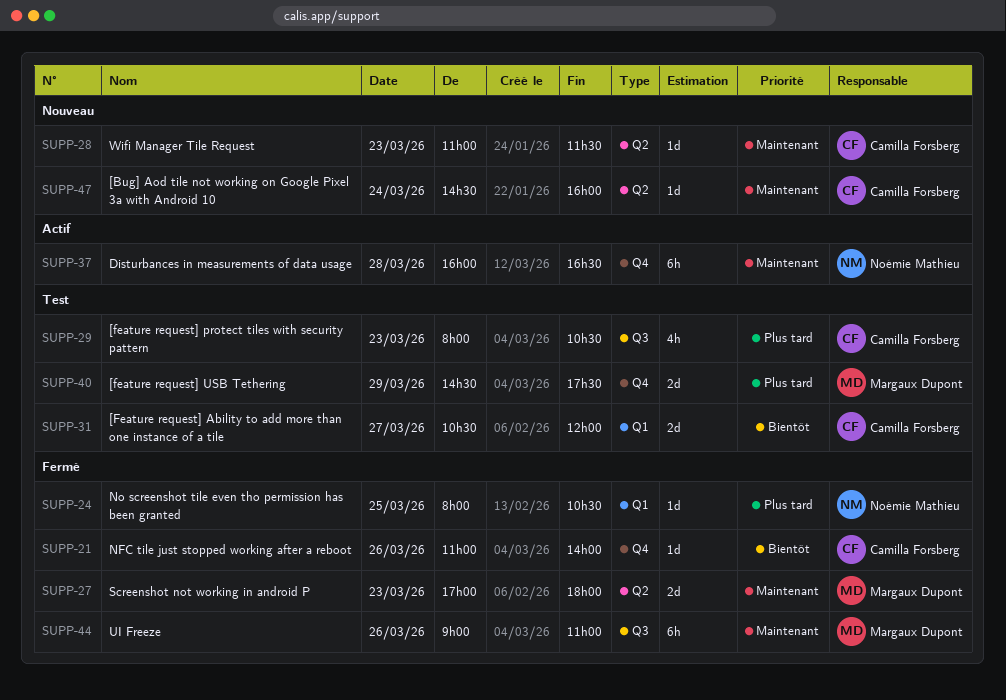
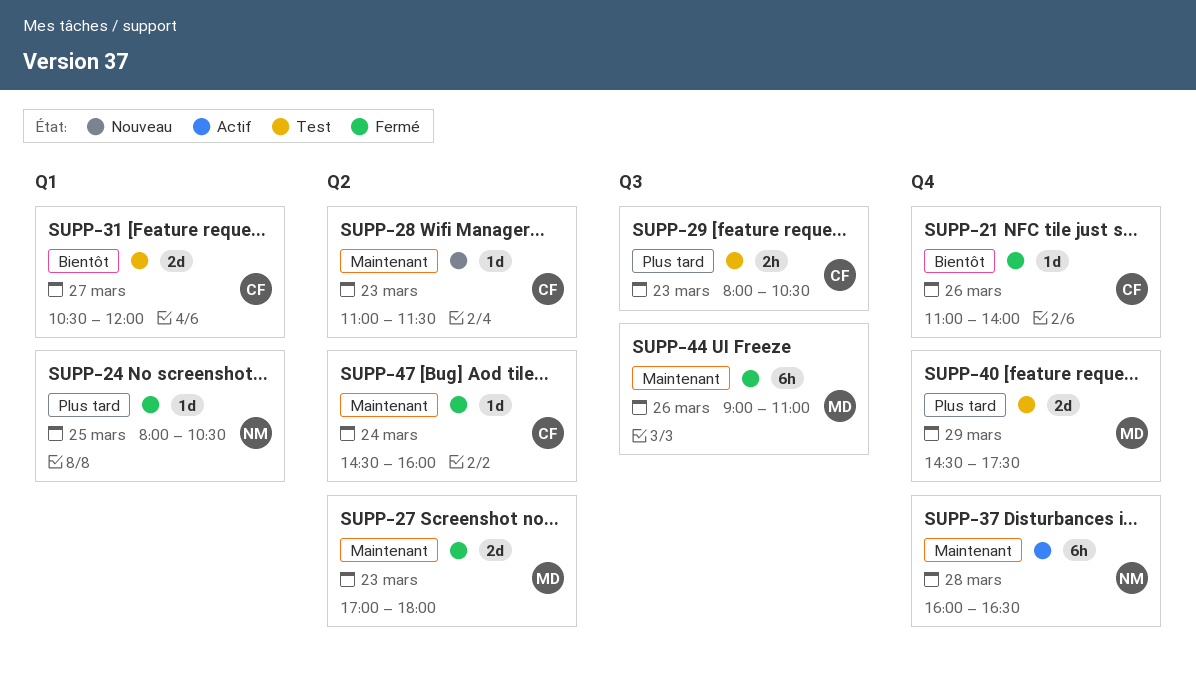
SUPP-29, estimate: 4h -> 2h
SUPP-47, status: Nouveau -> Fermé

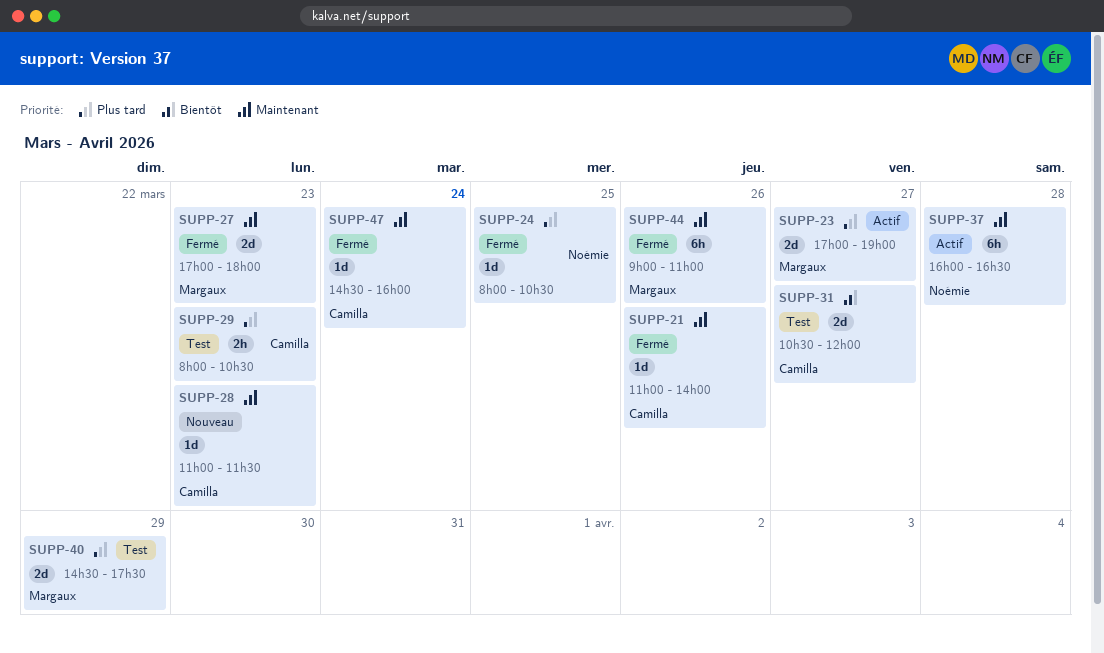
SUPP-21, priority: Bientôt -> Maintenant
SUPP-23: none -> present

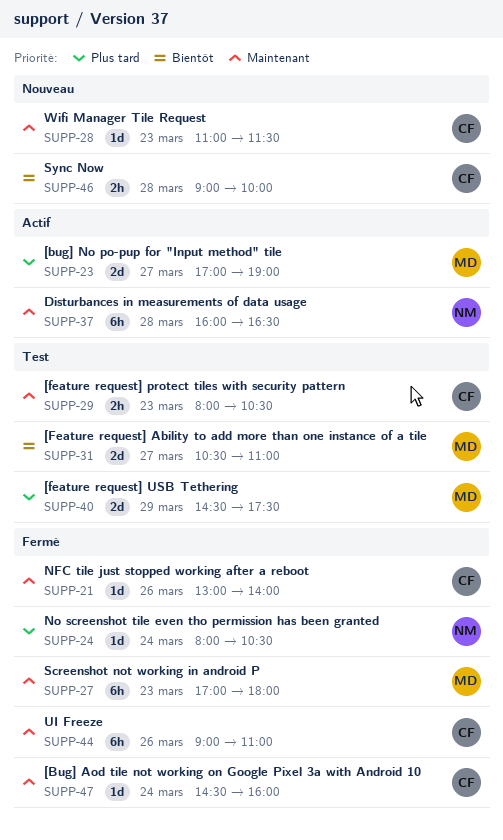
SUPP-21, begins: 11:00 -> 13:00
SUPP-24, day: Mar 25 -> Mar 24
SUPP-27, estimate: 2d -> 6h
SUPP-29, priority: Plus tard -> Maintenant
SUPP-31, owner: Camilla -> Margaux
SUPP-31, ends: 12:00 -> 11:00
SUPP-44, owner: Margaux -> Camilla
SUPP-46: none -> present

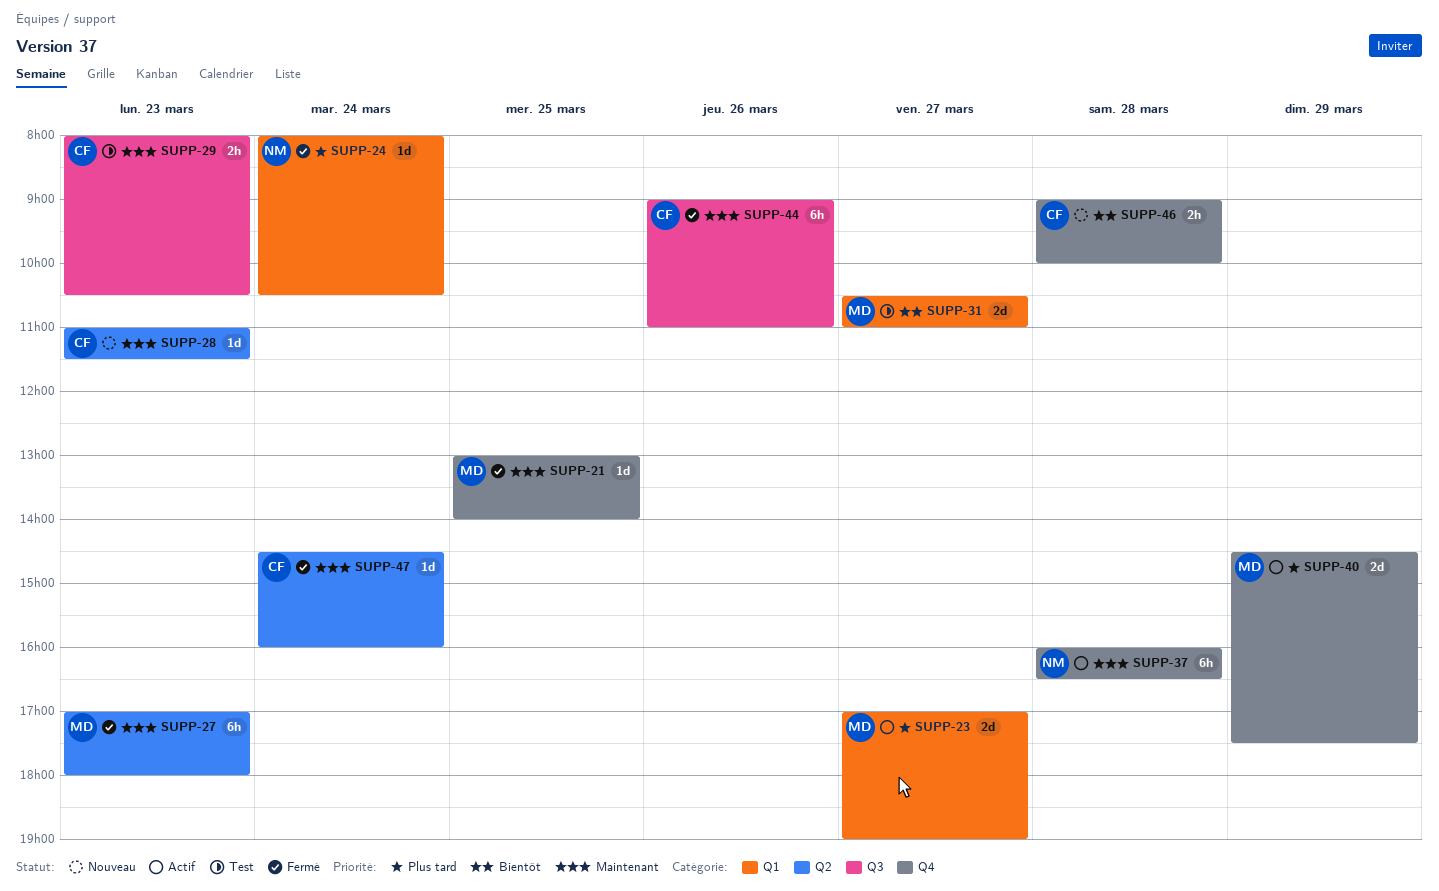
SUPP-21, owner: CF -> MD
SUPP-21, day: Mar 26 -> Mar 25
SUPP-40, status: Test -> Actif

